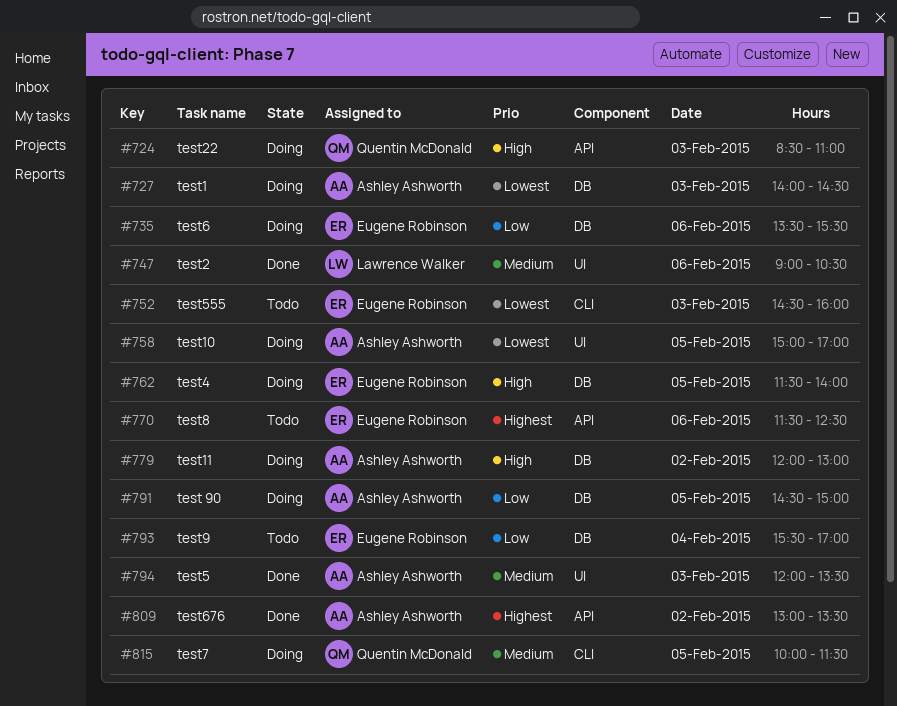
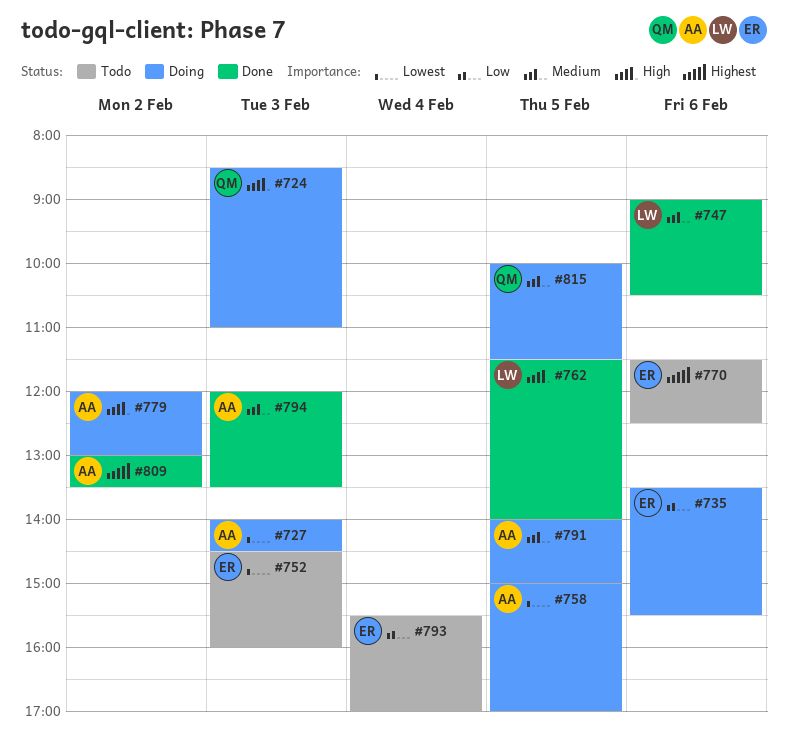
#762, status: Doing -> Done
#762, owner: Eugene Robinson -> Lawrence Walker
#791, priority: Low -> Medium
#791, begins: 14:30 -> 14:00

